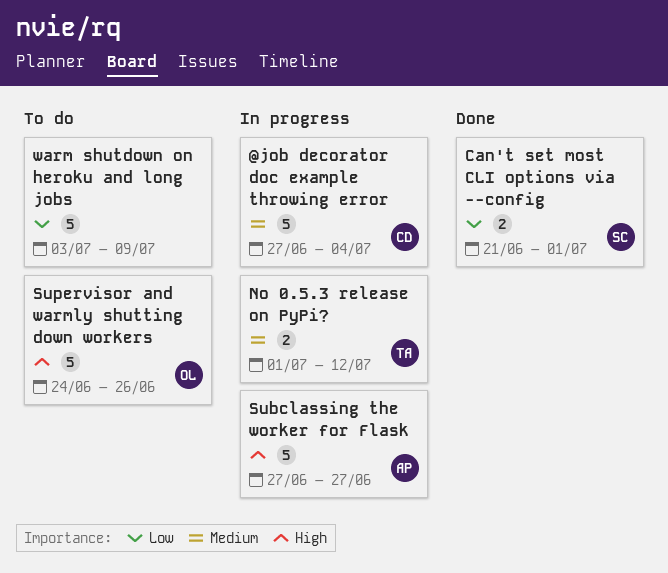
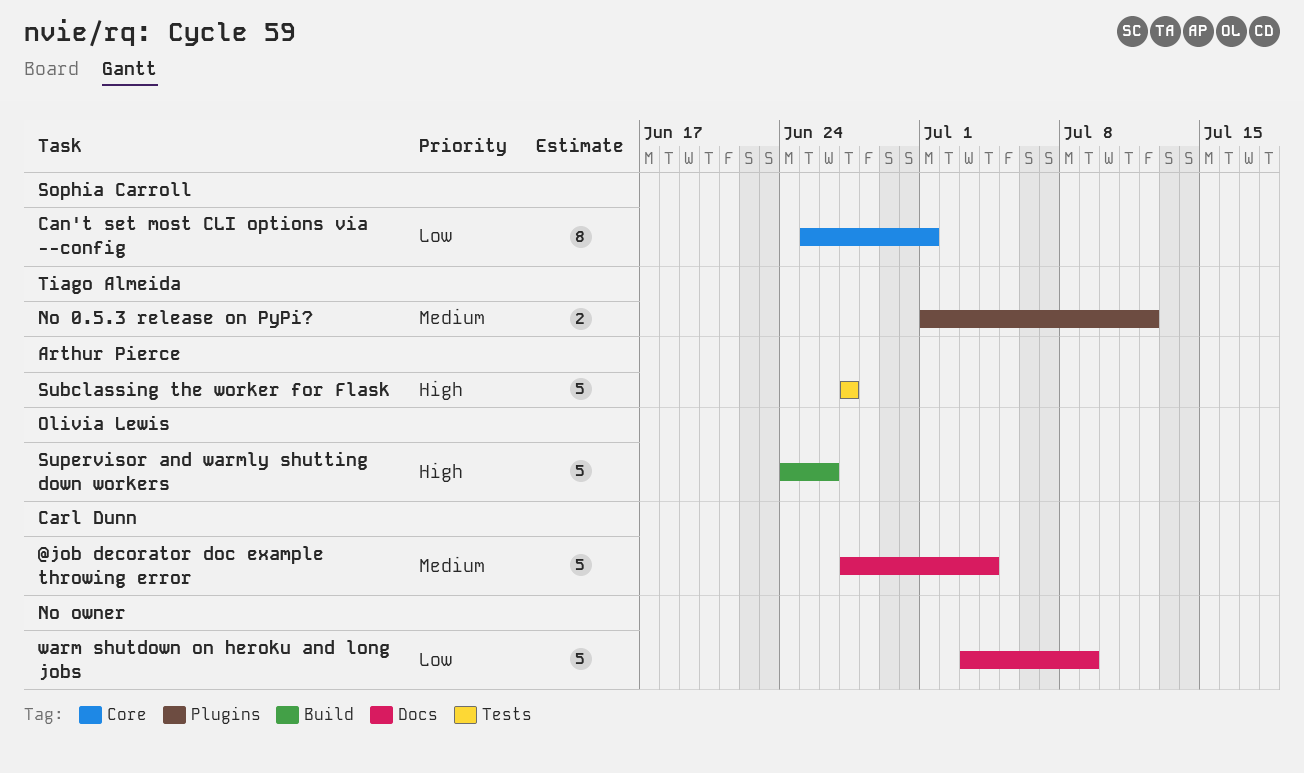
Can't set most CLI options via --config, estimate: 2 -> 8
Can't set most CLI options via --config, start: Jun 21 -> Jun 25

